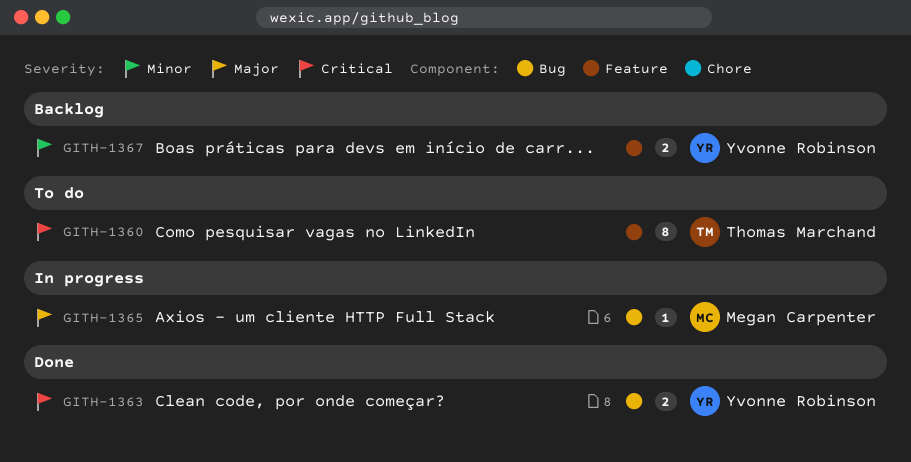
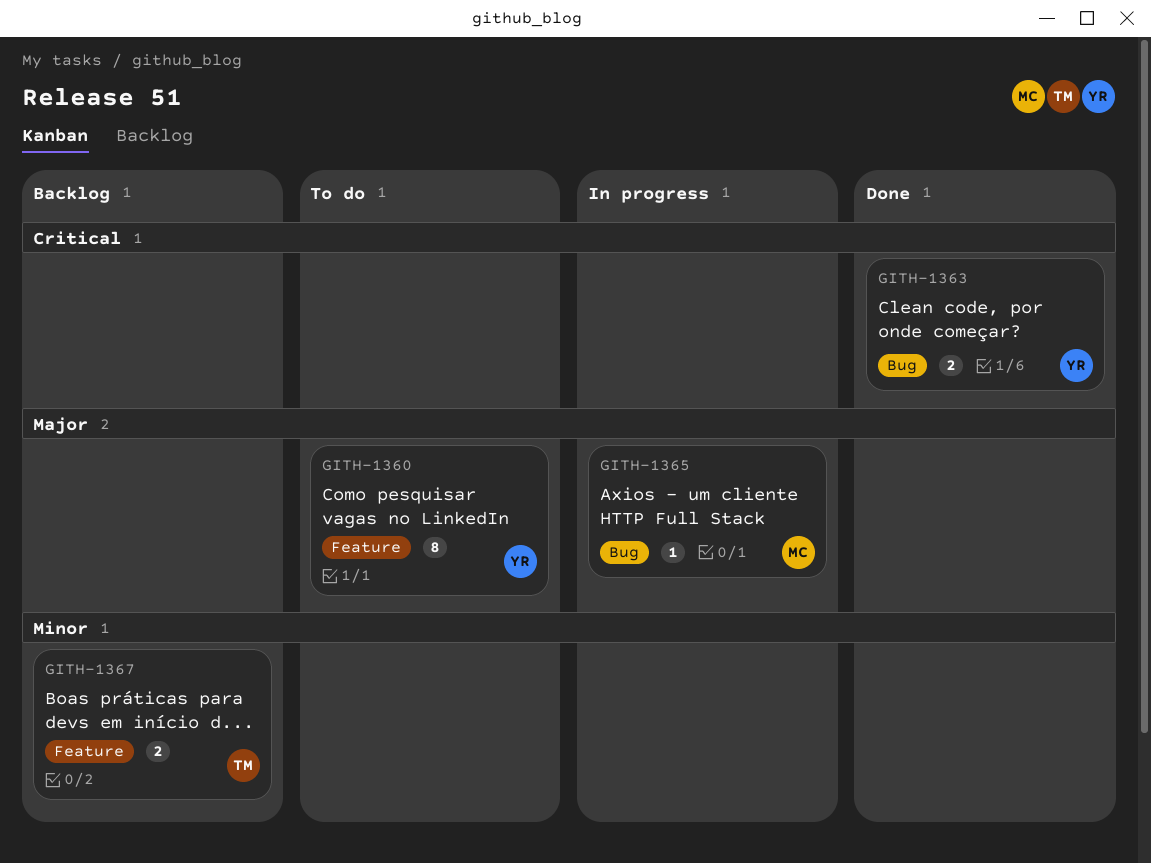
GITH-1360, owner: Thomas Marchand -> Yvonne Robinson
GITH-1360, priority: Critical -> Major
GITH-1367, owner: Yvonne Robinson -> Thomas Marchand

